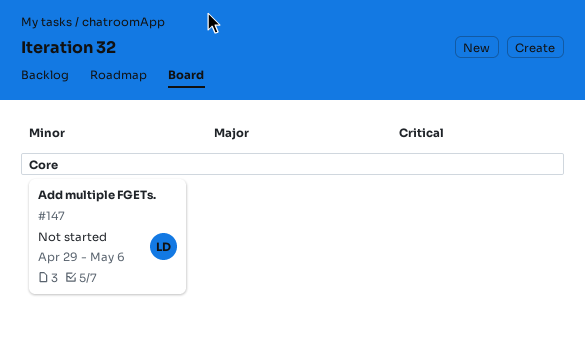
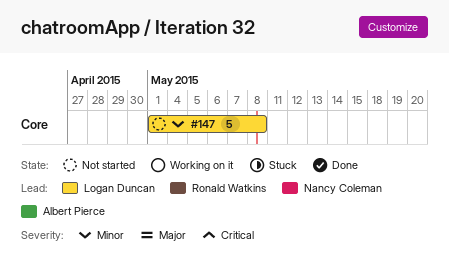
#147, start: Apr 29 -> May 1
#147, due: May 6 -> May 8

